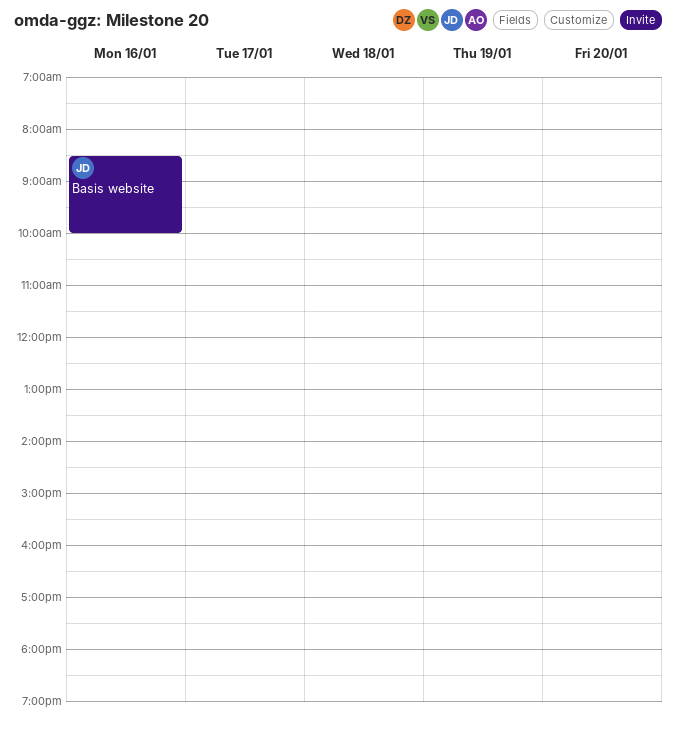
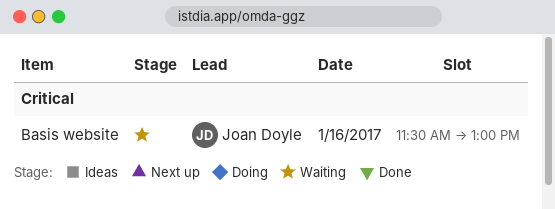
Basis website, begins: 08:30 -> 11:30
Basis website, ends: 10:00 -> 13:00

